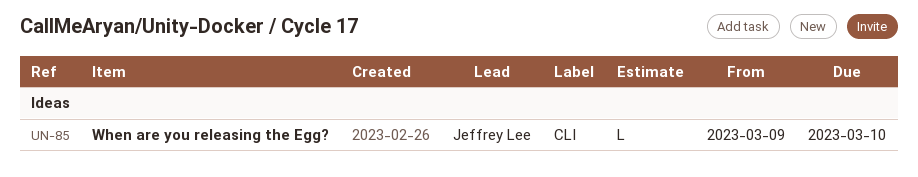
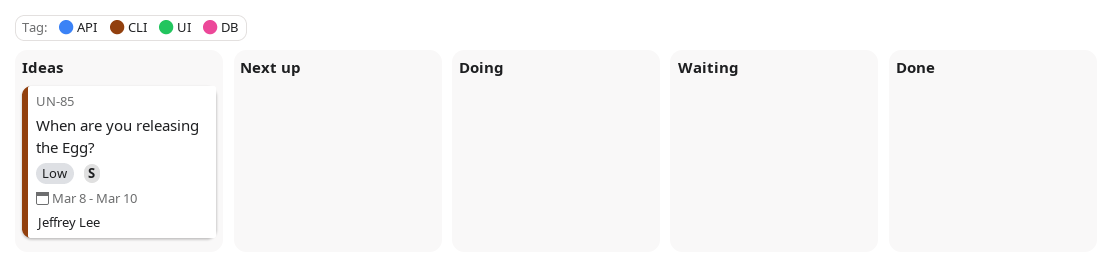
UN-85, estimate: L -> S
UN-85, start: Mar 9 -> Mar 8

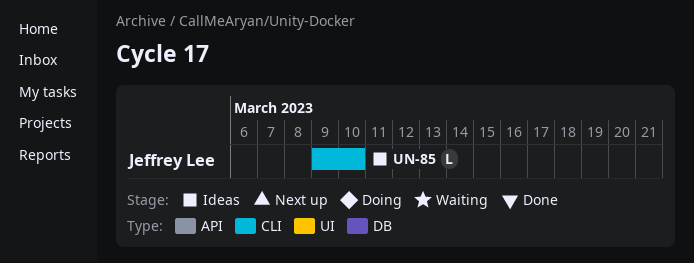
UN-85, estimate: S -> L
UN-85, start: Mar 8 -> Mar 9

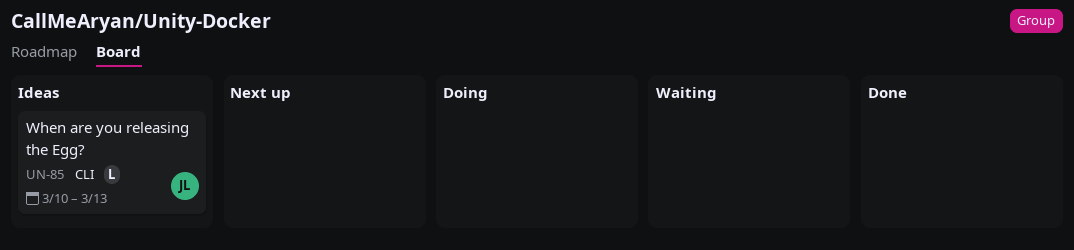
UN-85, start: Mar 9 -> Mar 10
UN-85, due: Mar 10 -> Mar 13

